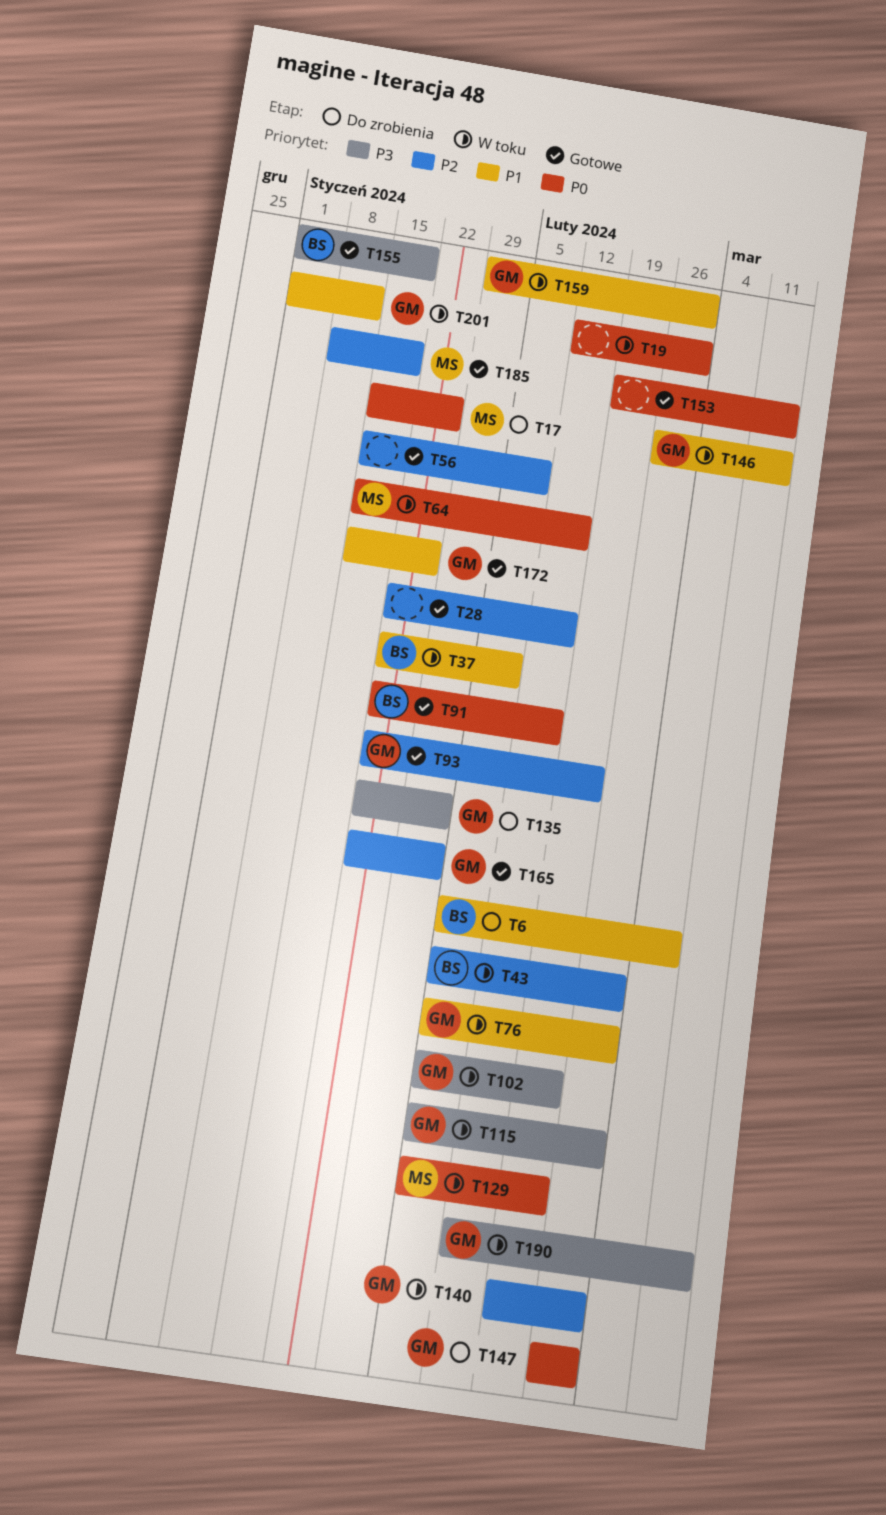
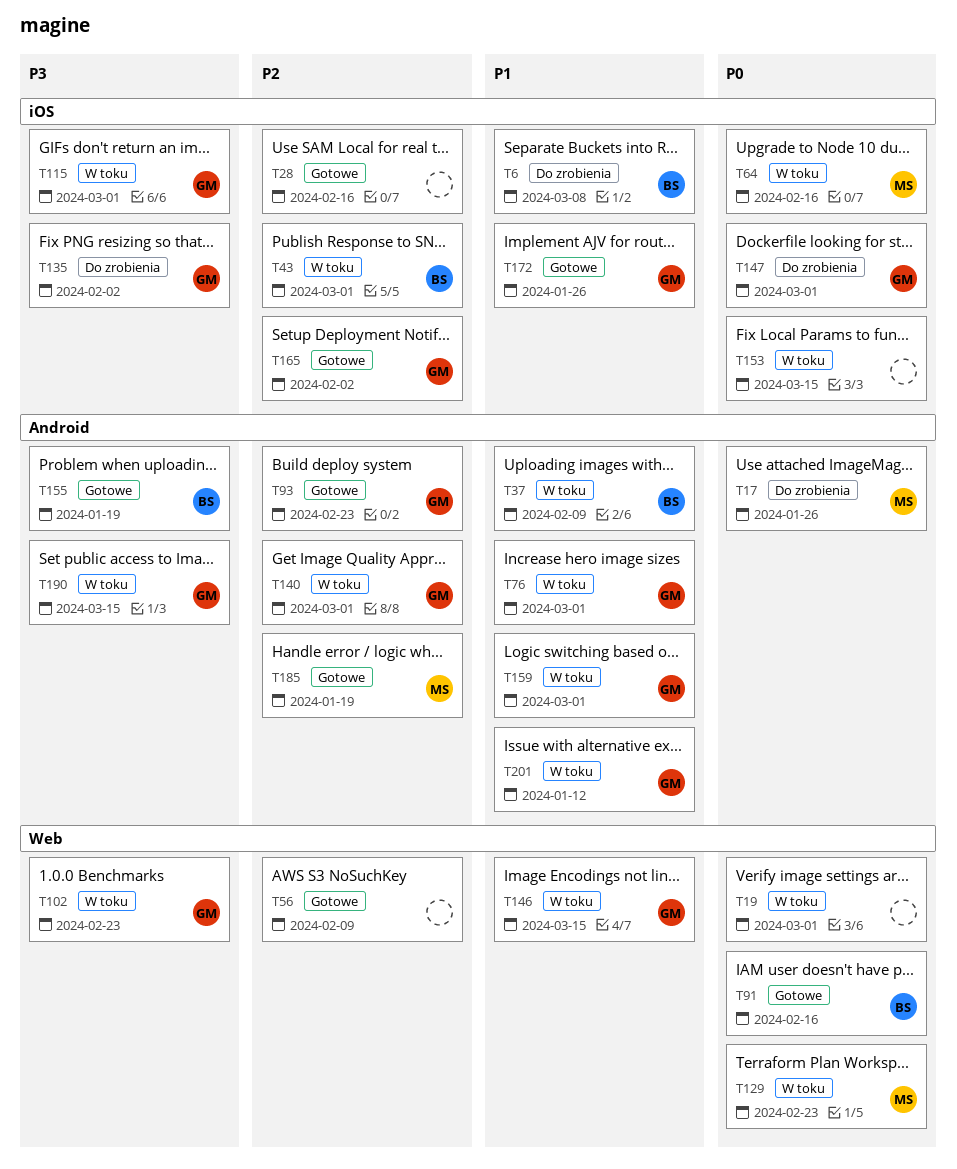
T153, status: Gotowe -> W toku

